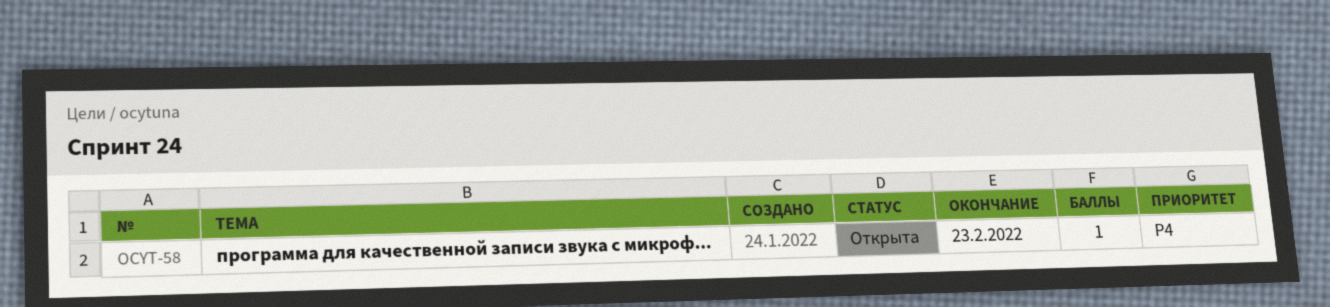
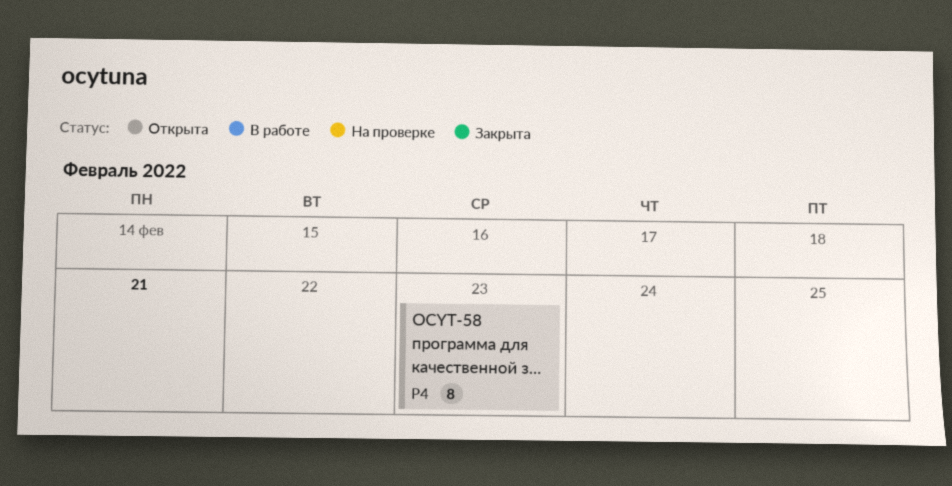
OCYT-58, estimate: 1 -> 8

